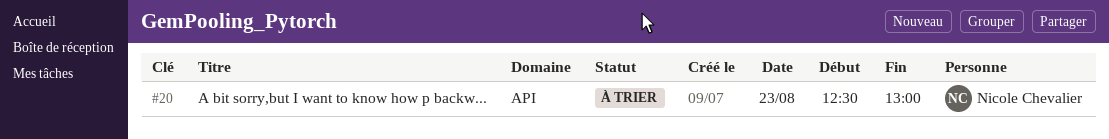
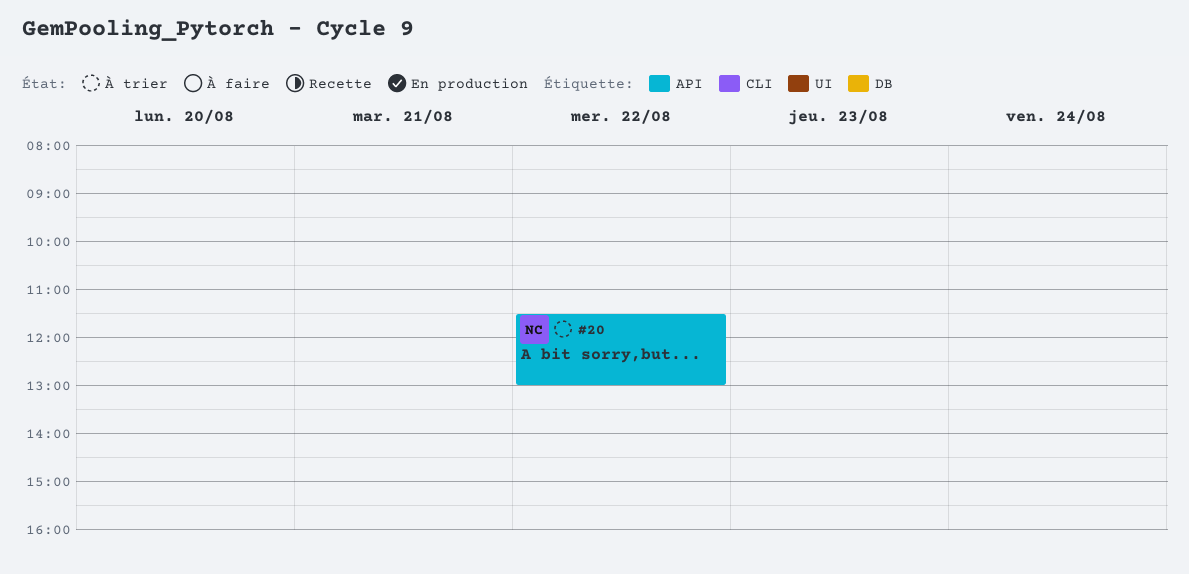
#20, day: Aug 23 -> Aug 22
#20, begins: 12:30 -> 11:30

